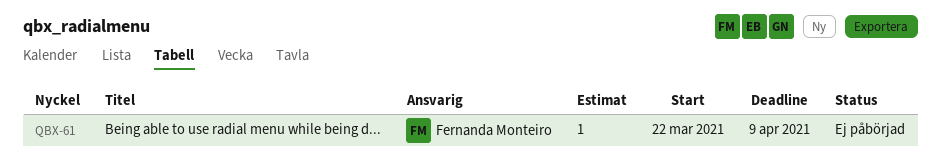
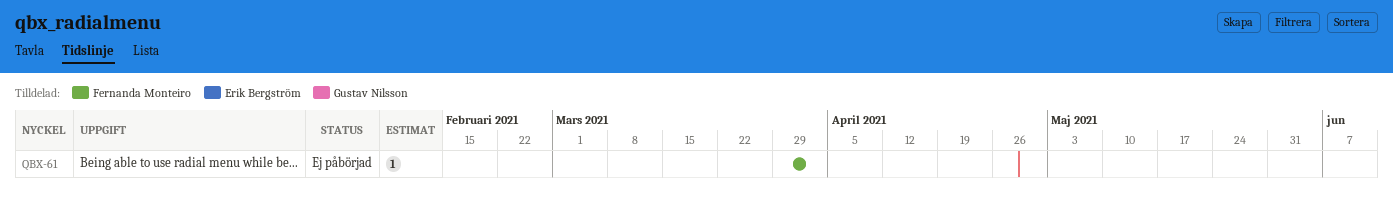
QBX-61, start: Mar 22 -> Mar 29
QBX-61, due: Apr 9 -> Apr 2

